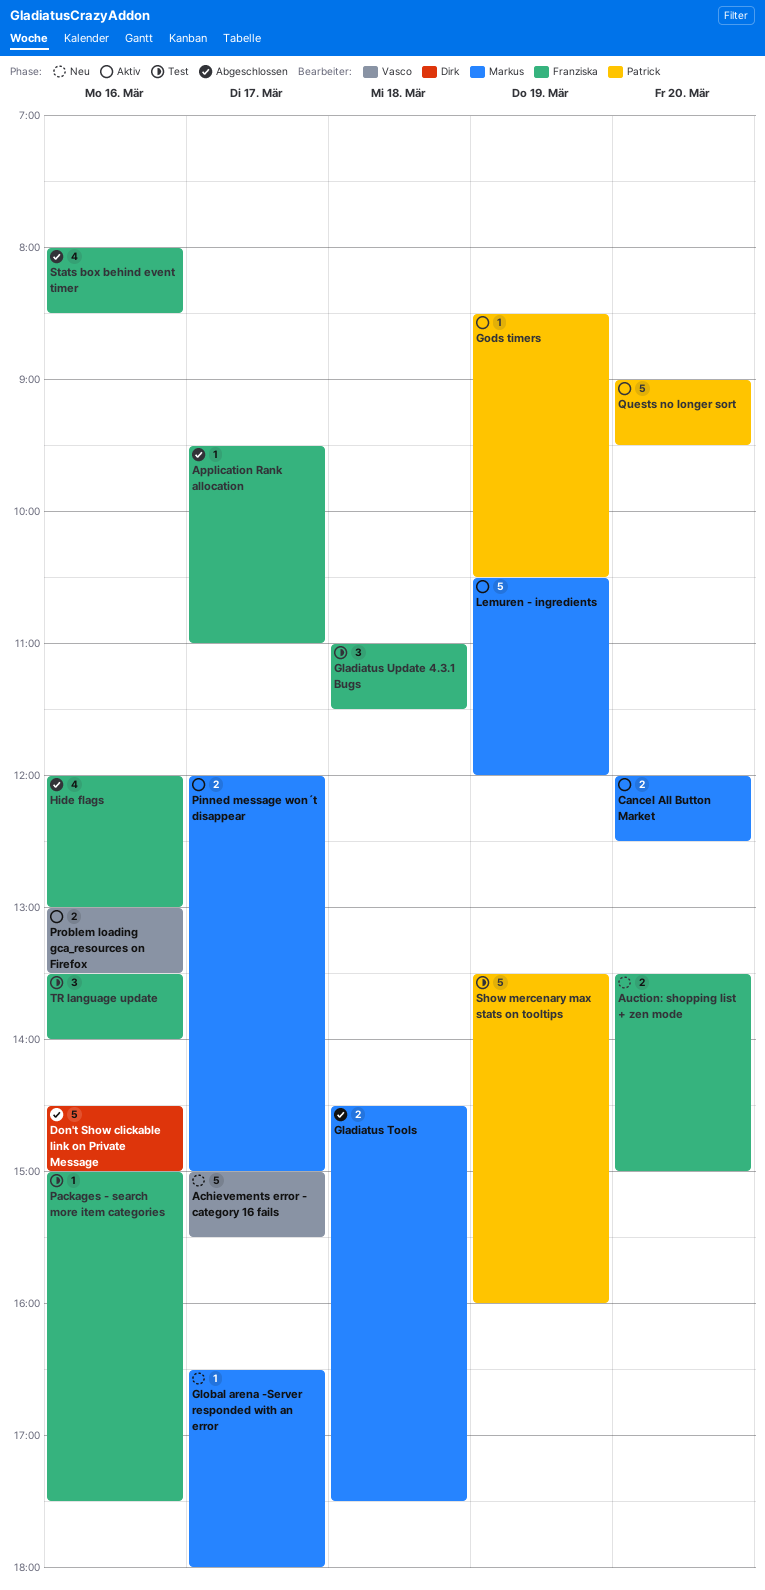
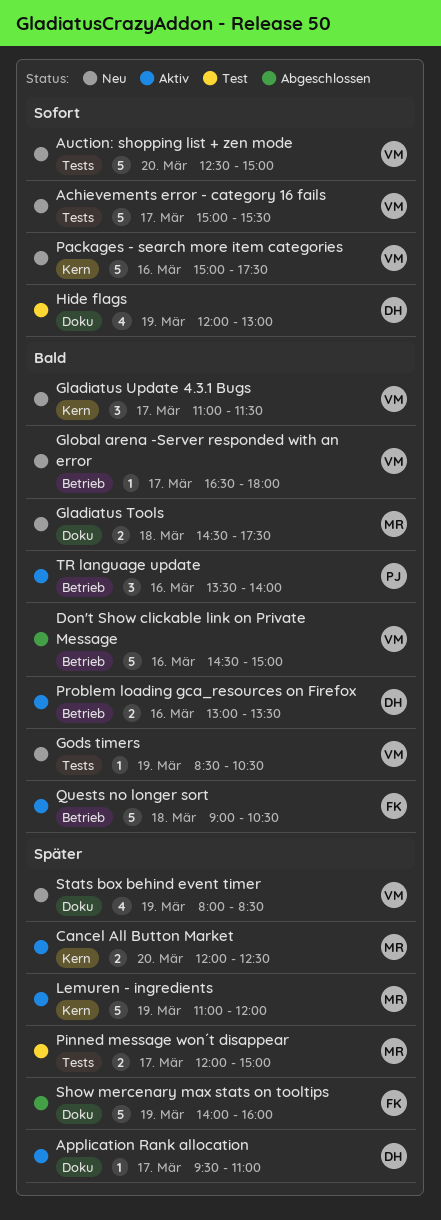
Application Rank allocation, status: Abgeschlossen -> Aktiv
Application Rank allocation, owner: Franziska -> Dirk
Auction: shopping list + zen mode, owner: Franziska -> Vasco
Auction: shopping list + zen mode, estimate: 2 -> 5
Auction: shopping list + zen mode, begins: 13:30 -> 12:30
Don't Show clickable link on Private Message, owner: Dirk -> Vasco
Gladiatus Tools, status: Abgeschlossen -> Neu
Gladiatus Update 4.3.1 Bugs, status: Test -> Neu
Gladiatus Update 4.3.1 Bugs, owner: Franziska -> Vasco
Gladiatus Update 4.3.1 Bugs, day: Mar 18 -> Mar 17
Global arena -Server responded with an error, owner: Markus -> Vasco
Gods timers, status: Aktiv -> Neu
Gods timers, owner: Patrick -> Vasco
Hide flags, status: Abgeschlossen -> Test
Hide flags, owner: Franziska -> Dirk
Hide flags, day: Mar 16 -> Mar 19
Lemuren - ingredients, begins: 10:30 -> 11:00
Packages - search more item categories, status: Test -> Neu
Packages - search more item categories, owner: Franziska -> Vasco
Packages - search more item categories, estimate: 1 -> 5
Pinned message won´t disappear, status: Aktiv -> Test
Problem loading gca_resources on Firefox, owner: Vasco -> Dirk
Quests no longer sort, owner: Patrick -> Franziska
Quests no longer sort, day: Mar 20 -> Mar 18
Quests no longer sort, ends: 09:30 -> 10:30
Show mercenary max stats on tooltips, status: Test -> Abgeschlossen
Show mercenary max stats on tooltips, owner: Patrick -> Franziska
Show mercenary max stats on tooltips, begins: 13:30 -> 14:00
Stats box behind event timer, status: Abgeschlossen -> Neu
Stats box behind event timer, owner: Franziska -> Vasco
Stats box behind event timer, day: Mar 16 -> Mar 19
TR language update, status: Test -> Aktiv
TR language update, owner: Franziska -> Patrick

